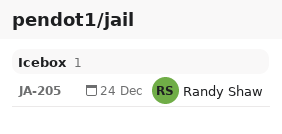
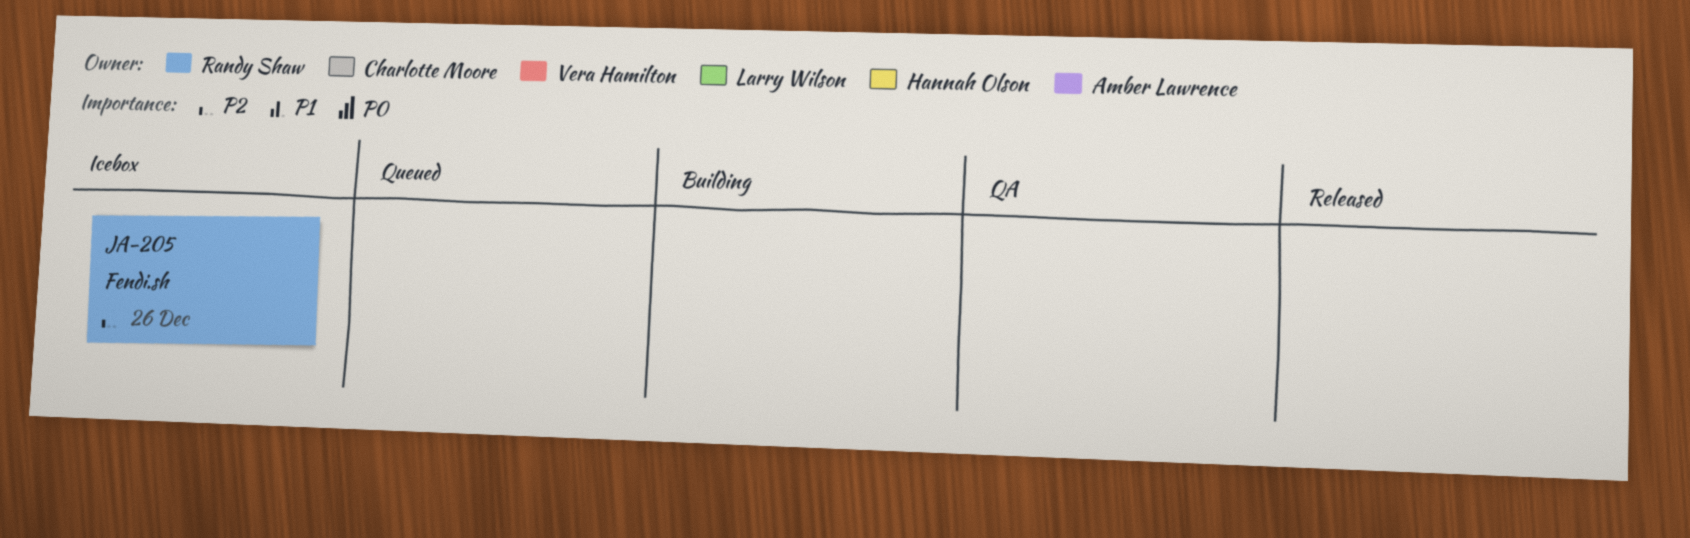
JA-205, due: Dec 24 -> Dec 26

